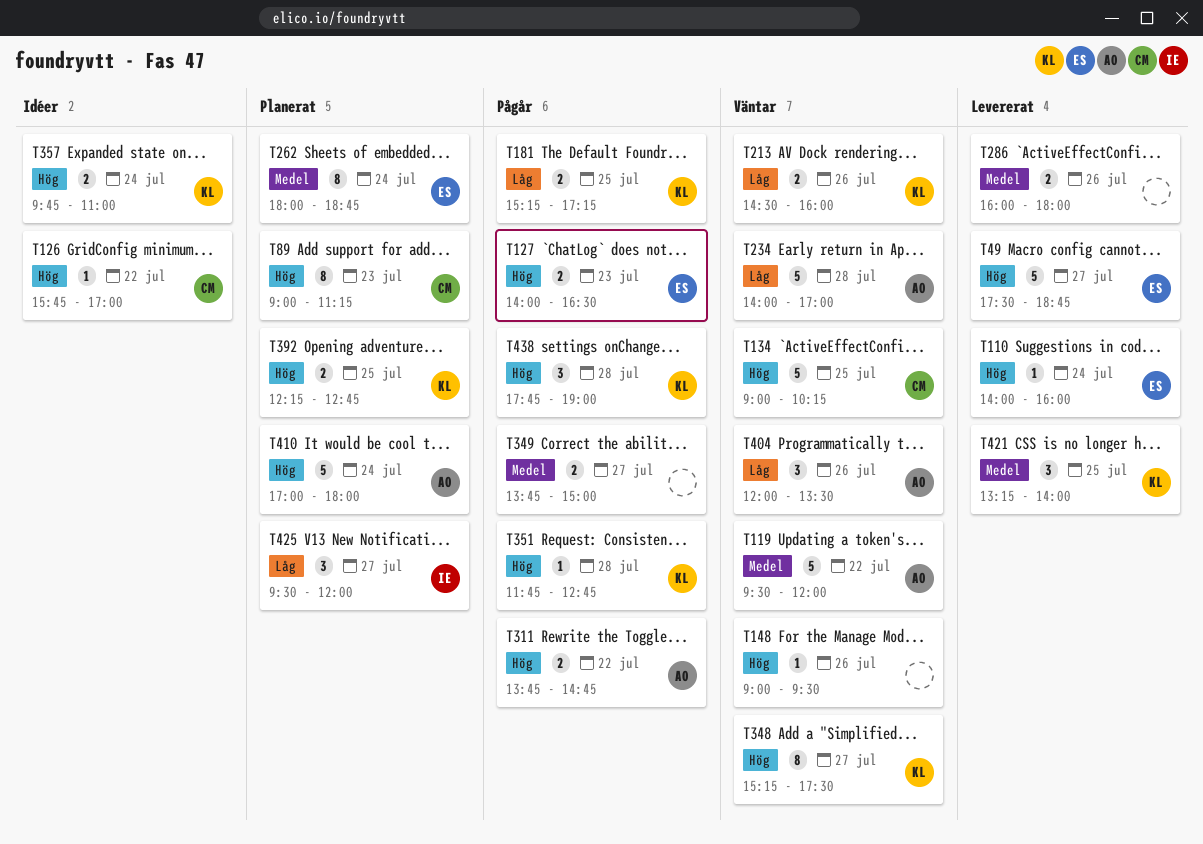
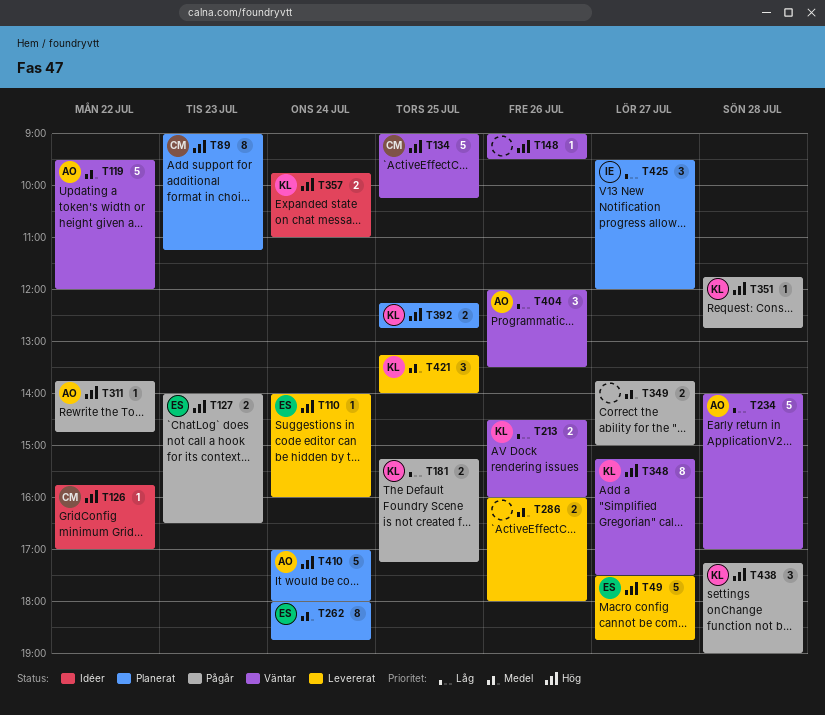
T311, estimate: 2 -> 1
T438, begins: 17:45 -> 17:15

